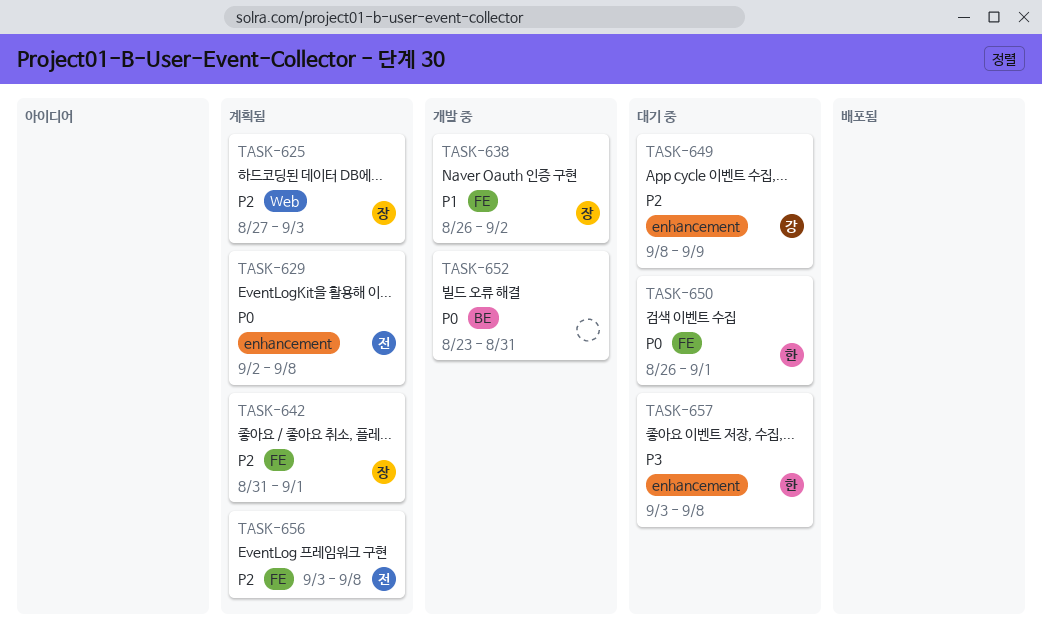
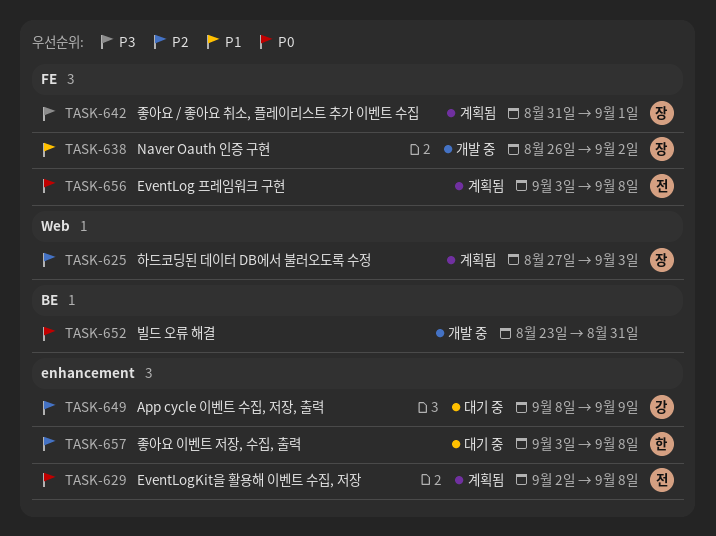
TASK-642, priority: P2 -> P3
TASK-650: present -> none
TASK-656, priority: P2 -> P0
TASK-657, priority: P3 -> P2

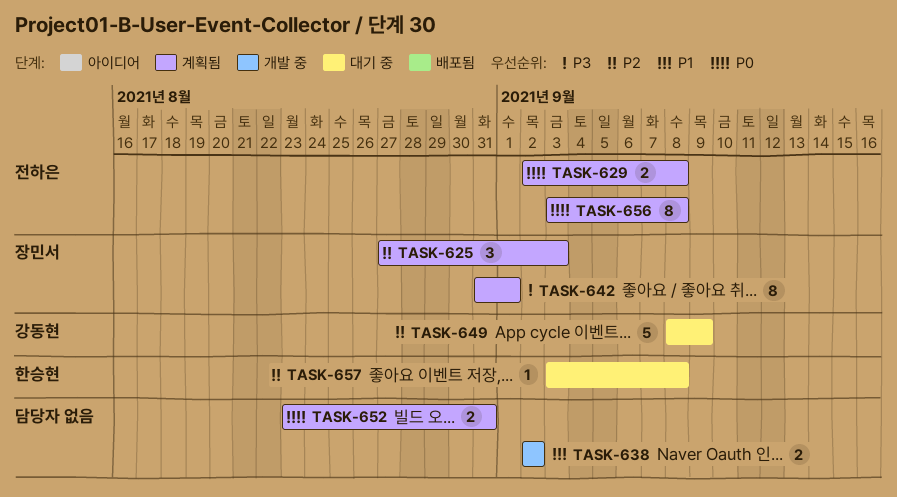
TASK-638, owner: 장민서 -> none
TASK-638, start: Aug 26 -> Sep 2
TASK-652, status: 개발 중 -> 계획됨

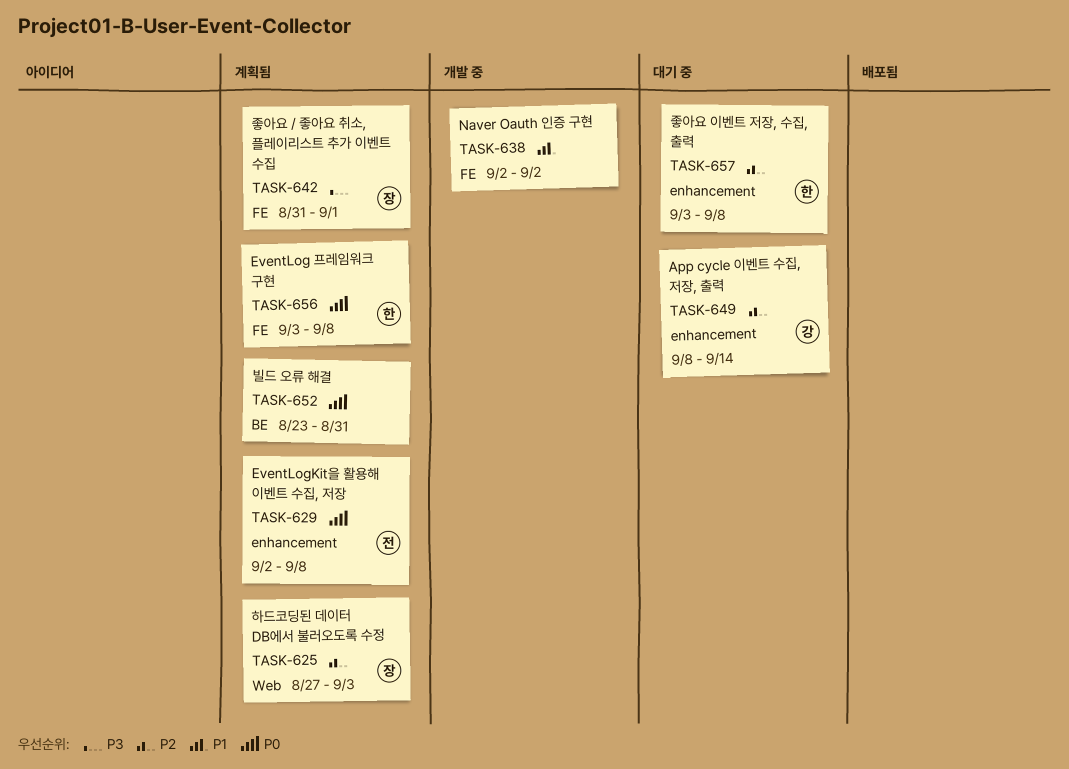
TASK-649, due: Sep 9 -> Sep 14
TASK-656, owner: 전하은 -> 한승현

